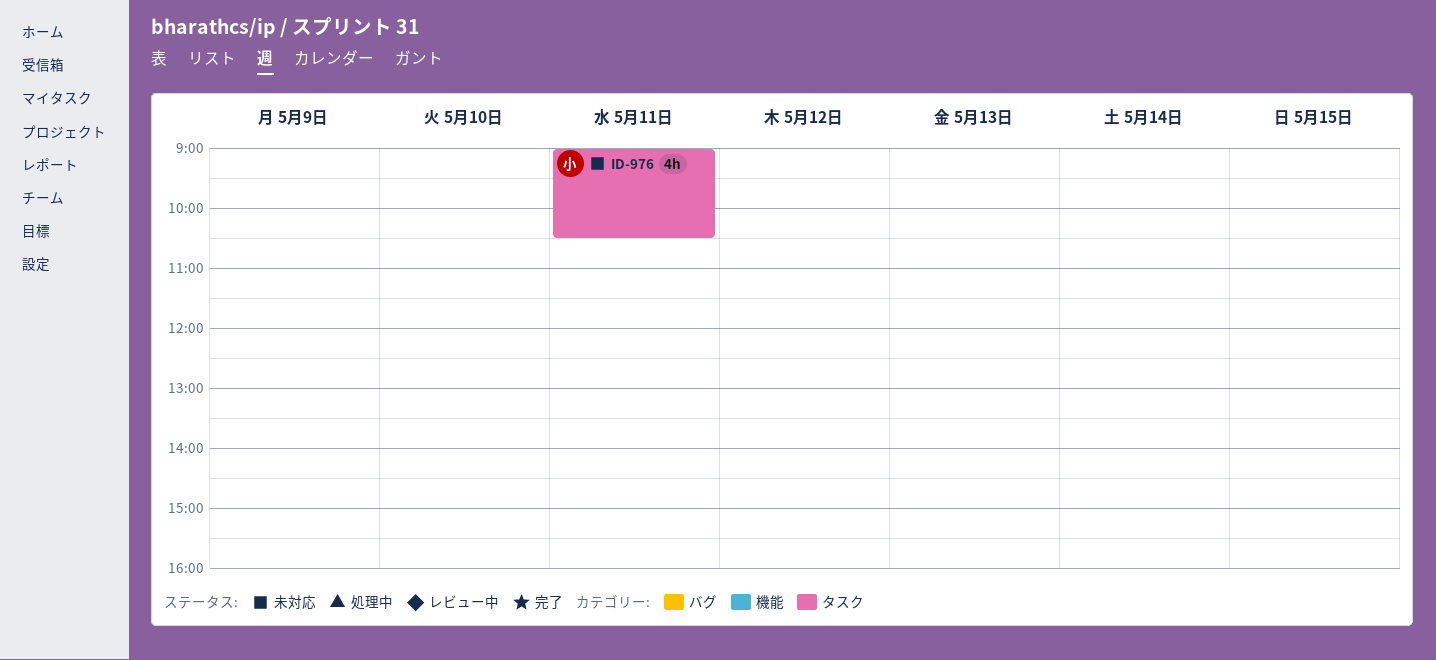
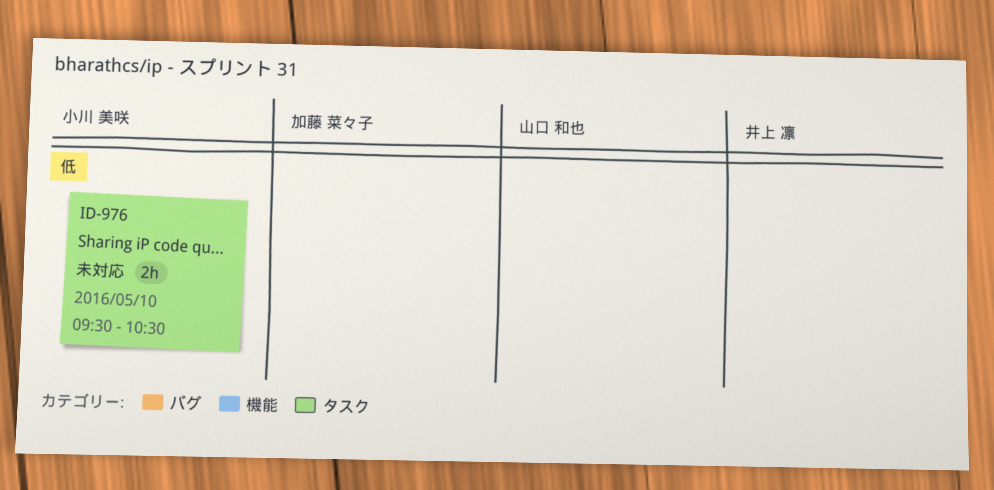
ID-976, estimate: 4h -> 2h
ID-976, day: May 11 -> May 10
ID-976, begins: 09:00 -> 09:30

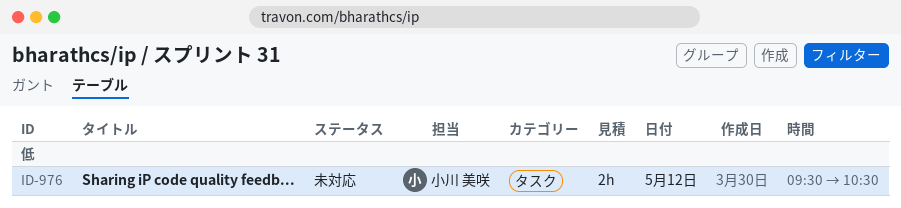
ID-976, day: May 10 -> May 12

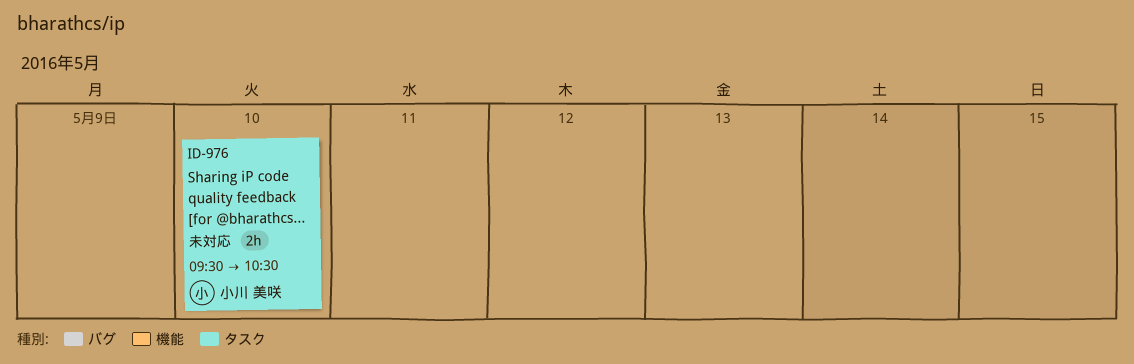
ID-976, day: May 12 -> May 10

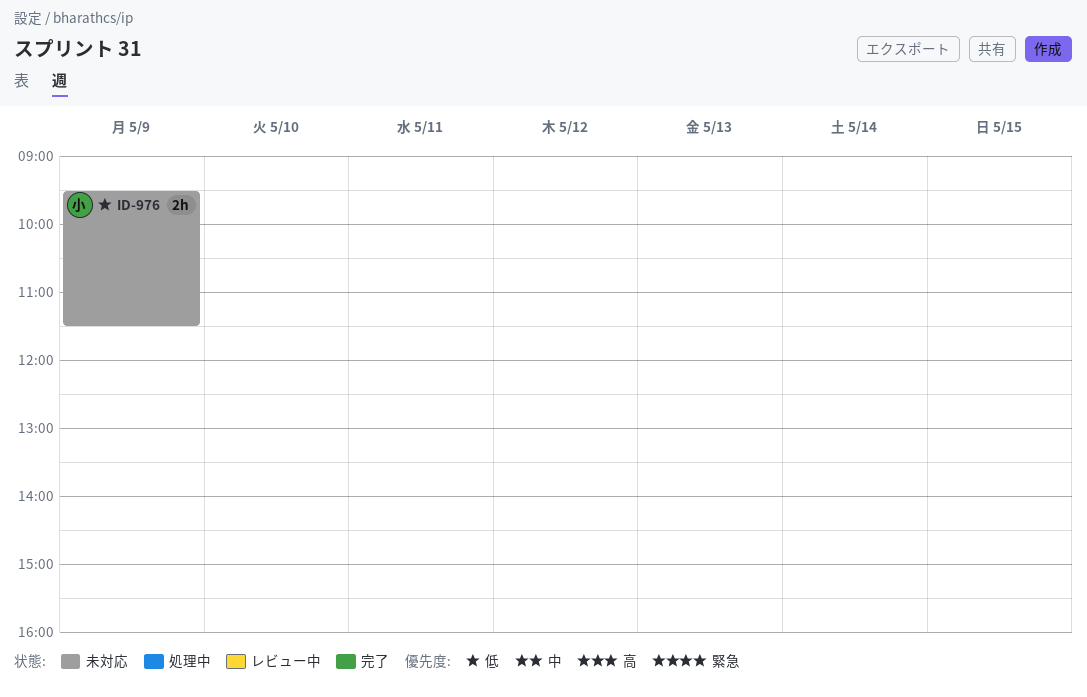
ID-976, day: May 10 -> May 9
ID-976, ends: 10:30 -> 11:30

